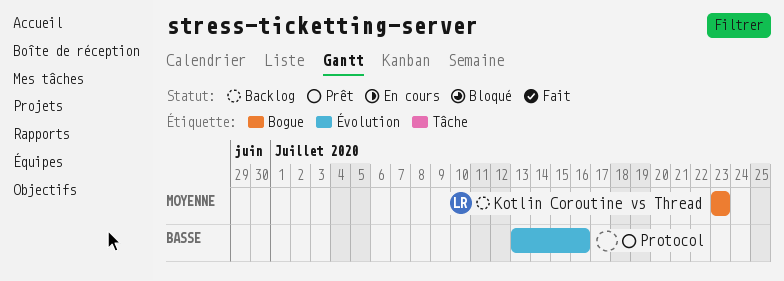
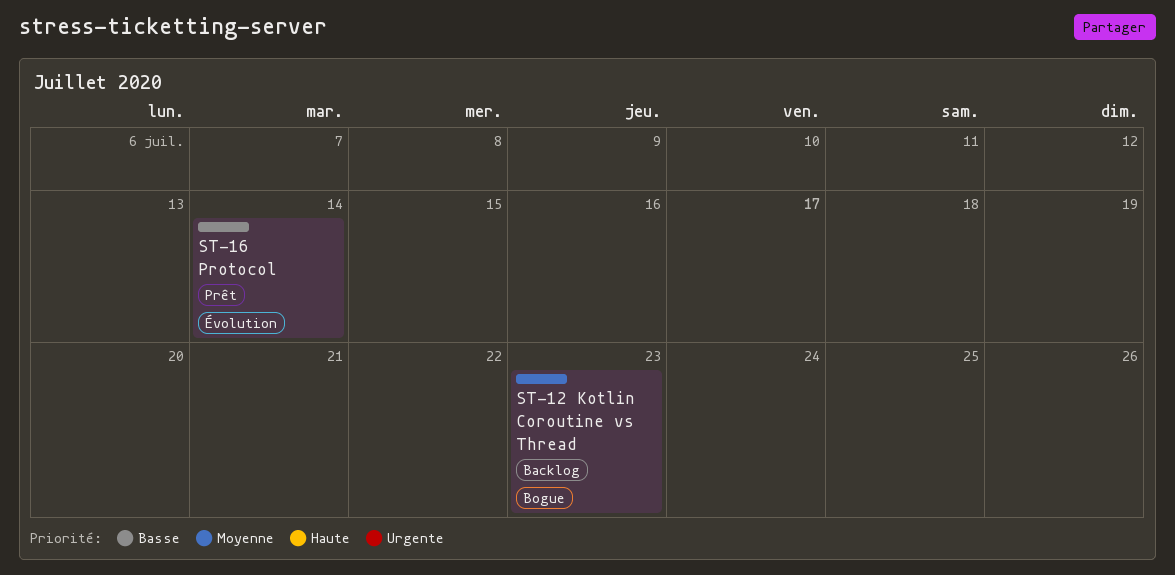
Protocol, due: Jul 16 -> Jul 14

